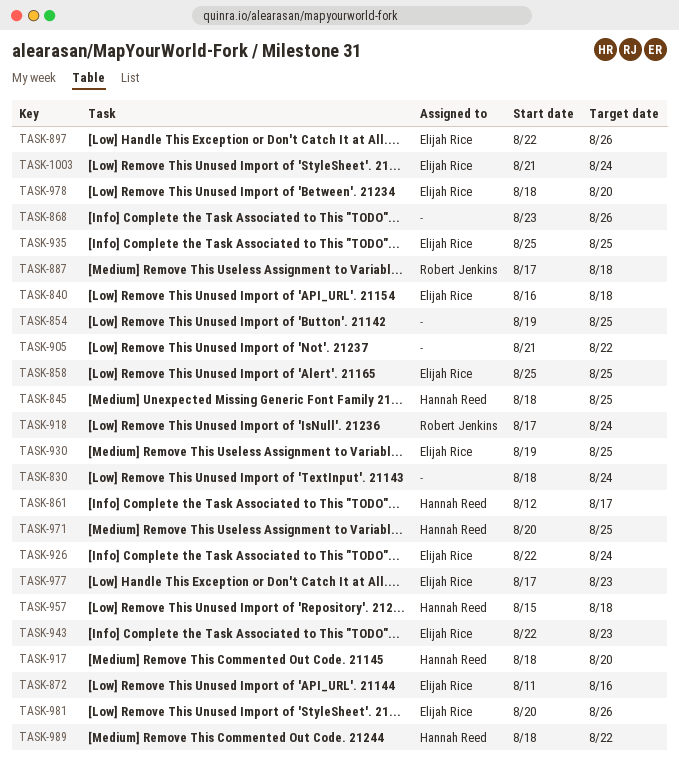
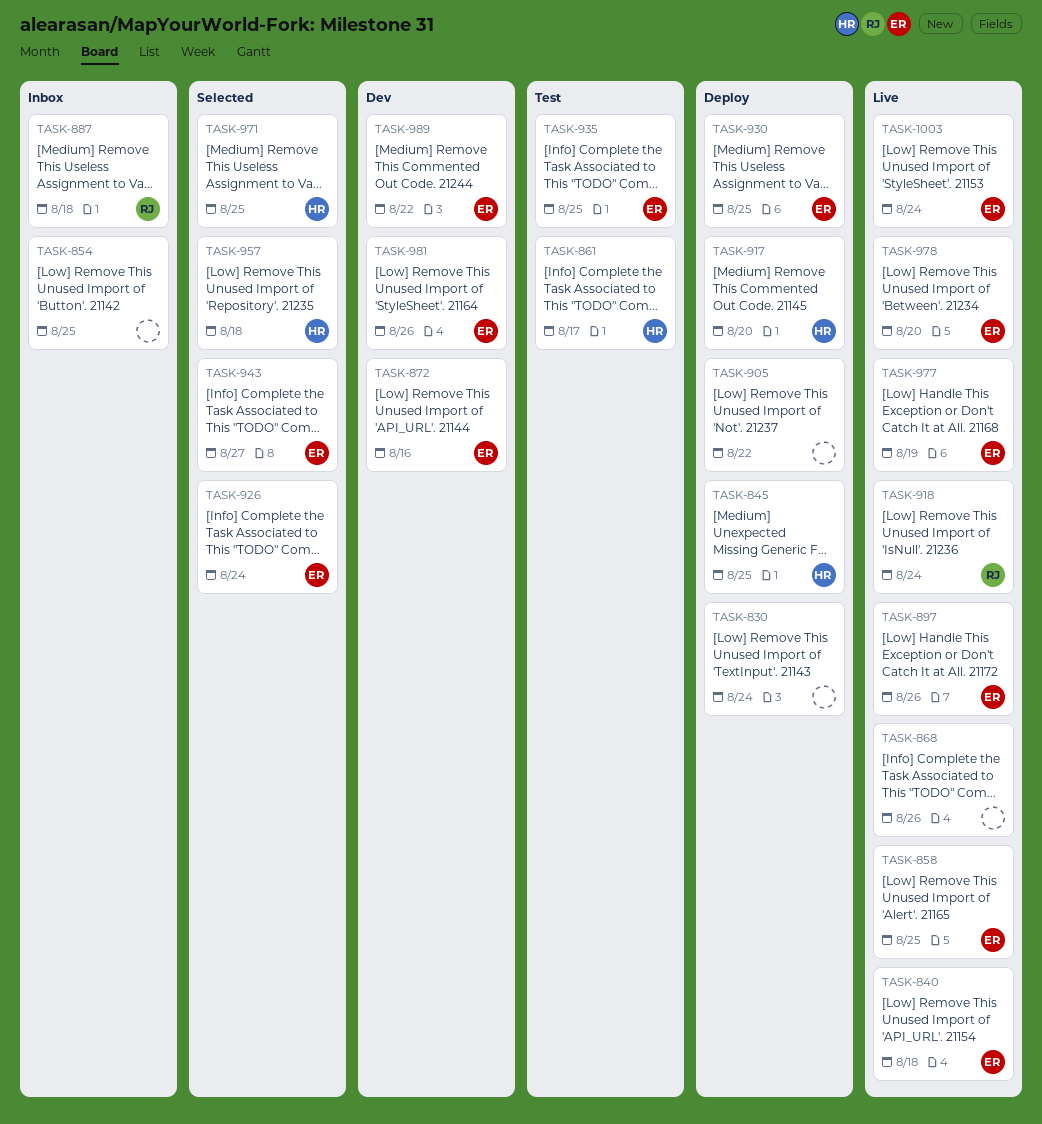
TASK-943, due: Aug 23 -> Aug 27
TASK-977, due: Aug 23 -> Aug 19
TASK-989, owner: Hannah Reed -> Elijah Rice

